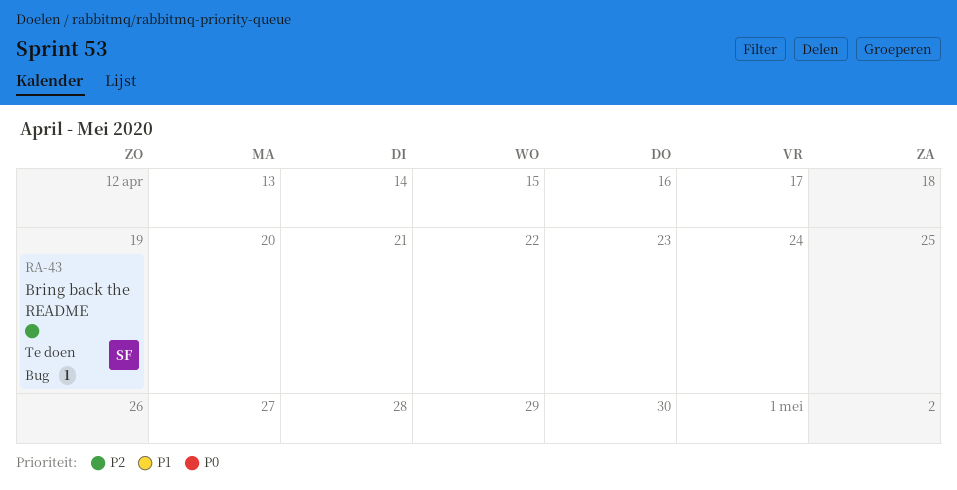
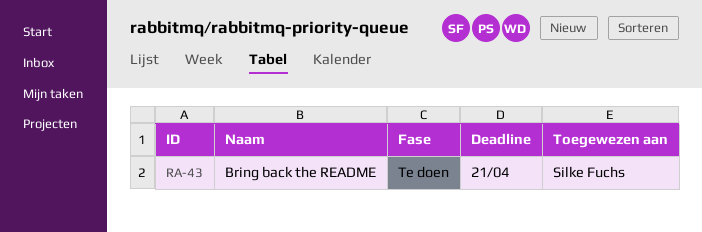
RA-43, due: Apr 19 -> Apr 21

